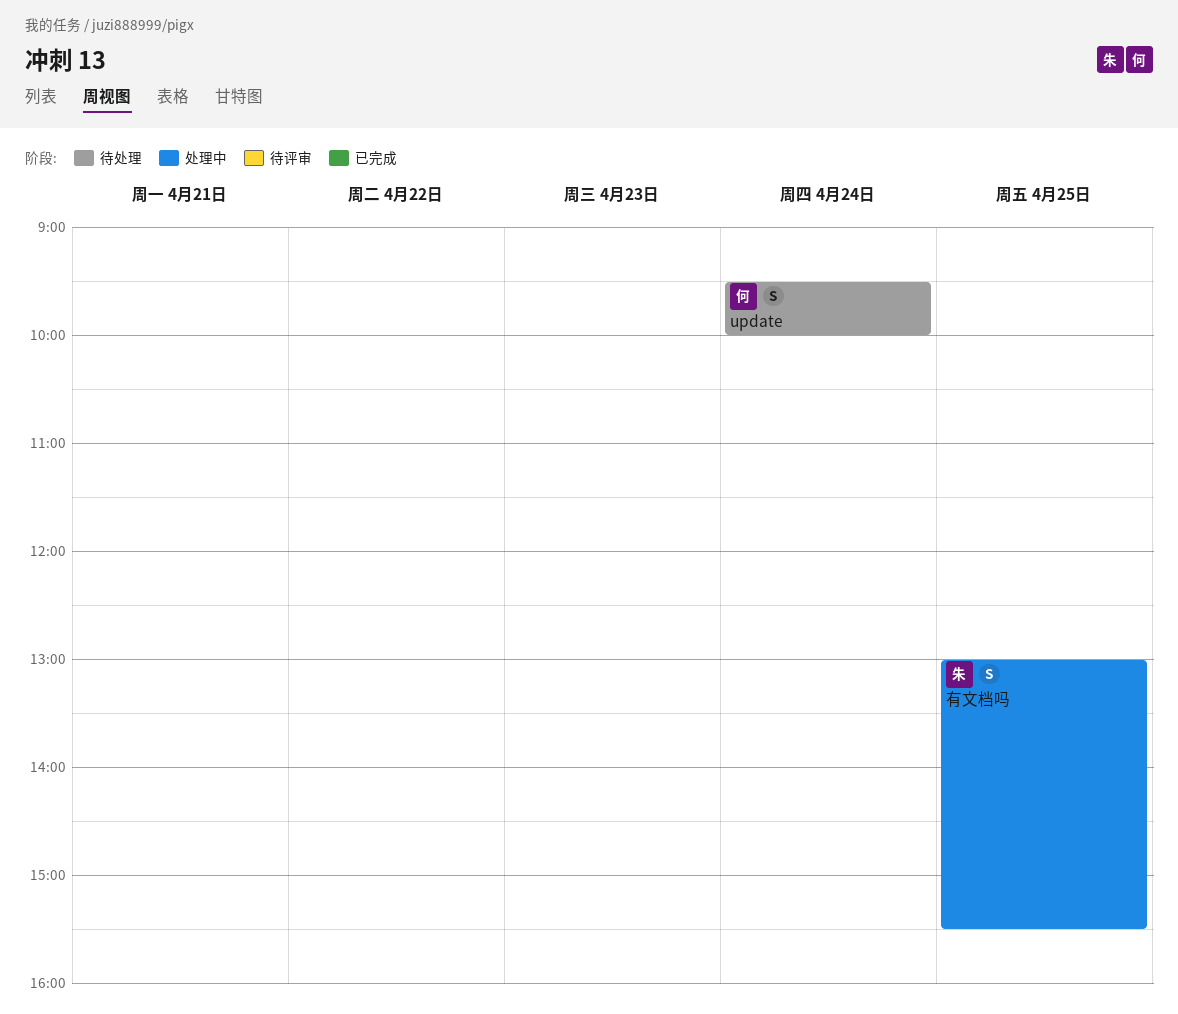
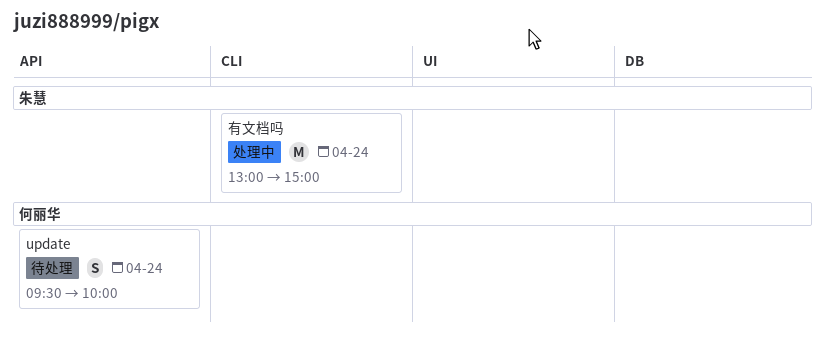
有文档吗, estimate: S -> M
有文档吗, day: Apr 25 -> Apr 24
有文档吗, ends: 15:30 -> 15:00

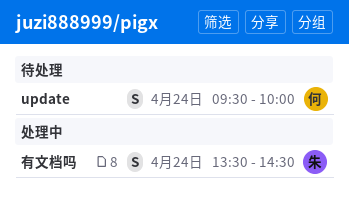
有文档吗, estimate: M -> S
有文档吗, begins: 13:00 -> 13:30
有文档吗, ends: 15:00 -> 14:30

